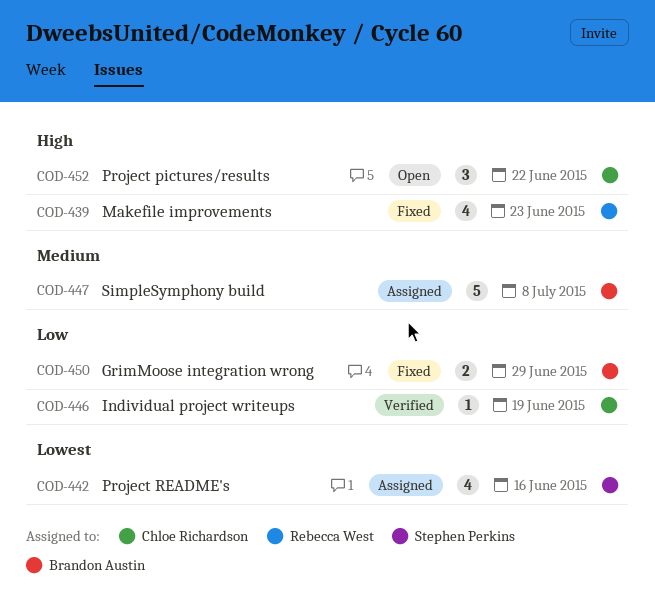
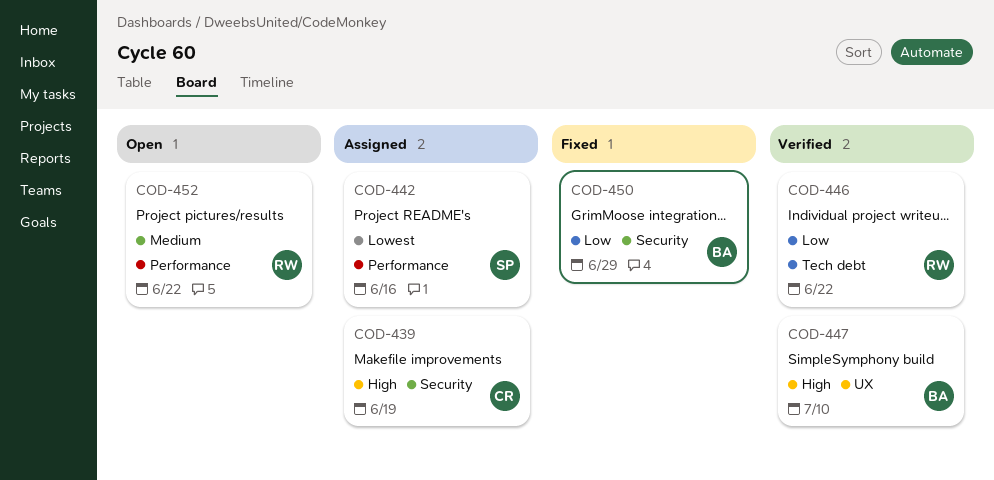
COD-439, status: Fixed -> Assigned
COD-439, owner: Rebecca West -> Chloe Richardson
COD-439, due: Jun 23 -> Jun 19
COD-446, owner: Chloe Richardson -> Rebecca West
COD-446, due: Jun 19 -> Jun 22
COD-447, status: Assigned -> Verified
COD-447, priority: Medium -> High
COD-447, due: Jul 8 -> Jul 10
COD-452, owner: Chloe Richardson -> Rebecca West
COD-452, priority: High -> Medium

